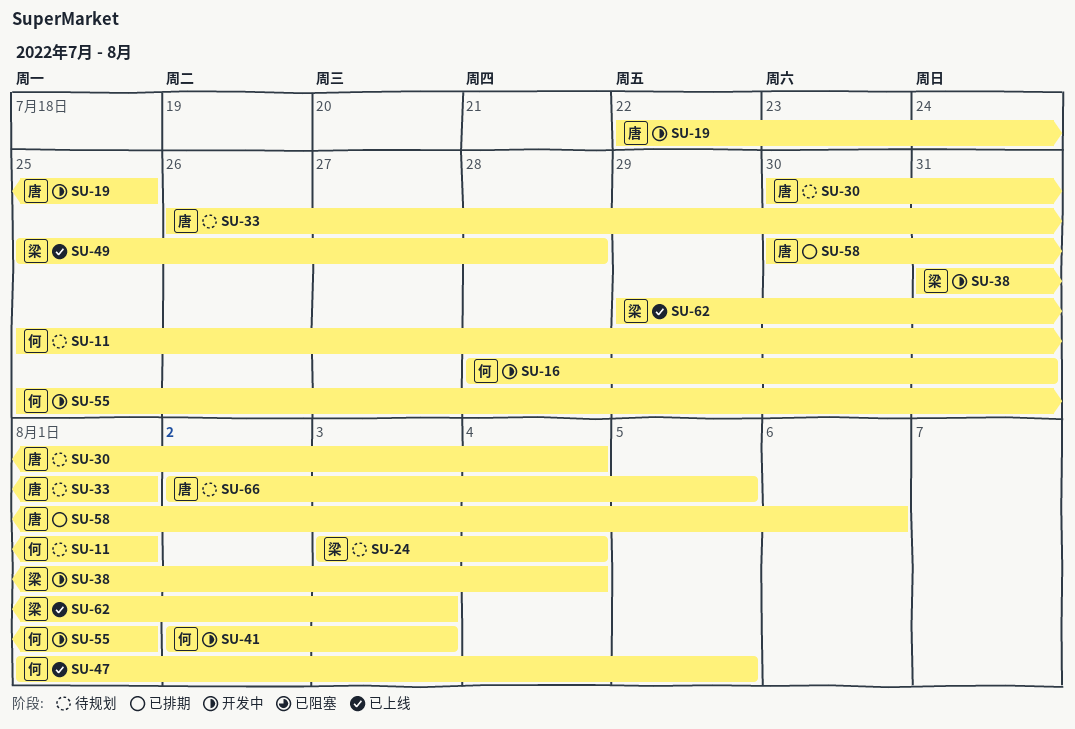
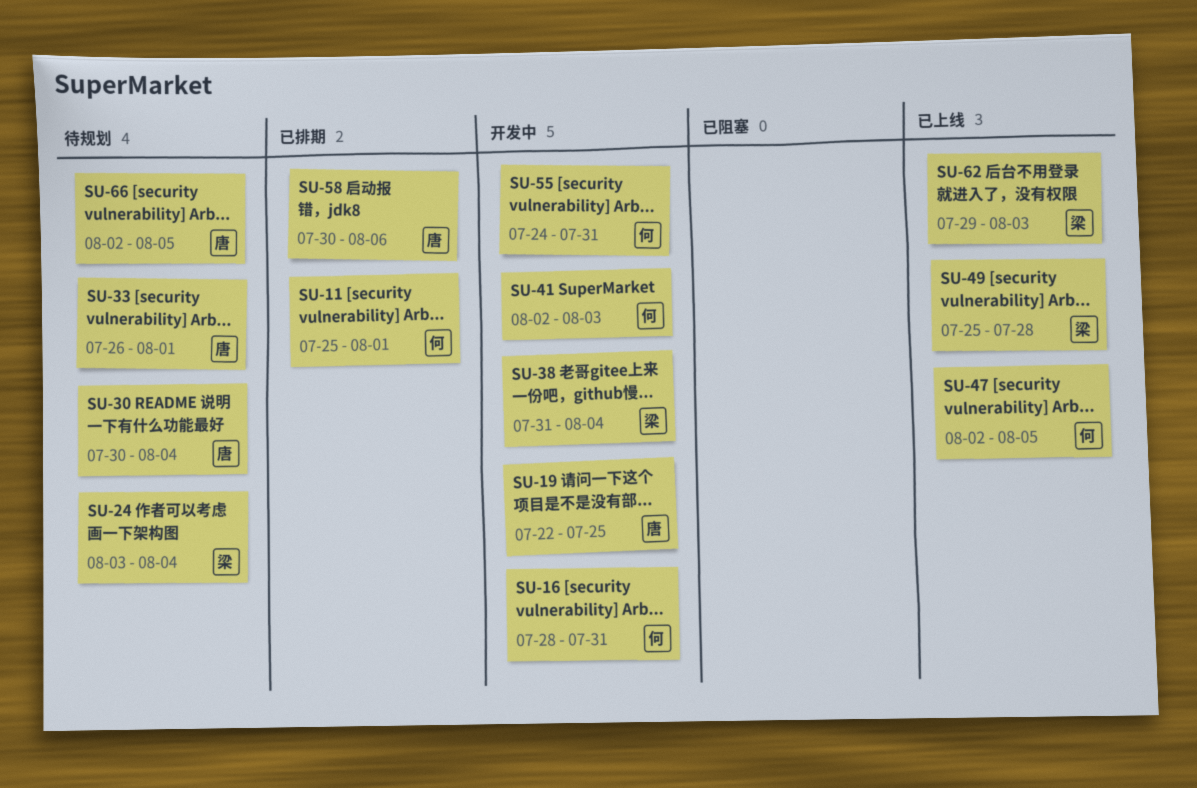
SU-11, status: 待规划 -> 已排期
SU-47, start: Aug 1 -> Aug 2
SU-55, start: Jul 25 -> Jul 24
SU-55, due: Aug 1 -> Jul 31

